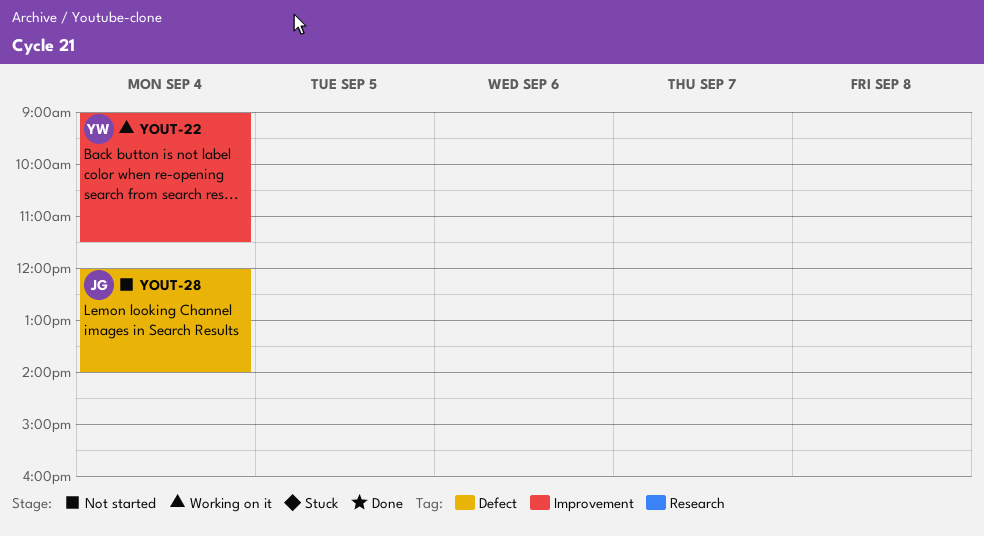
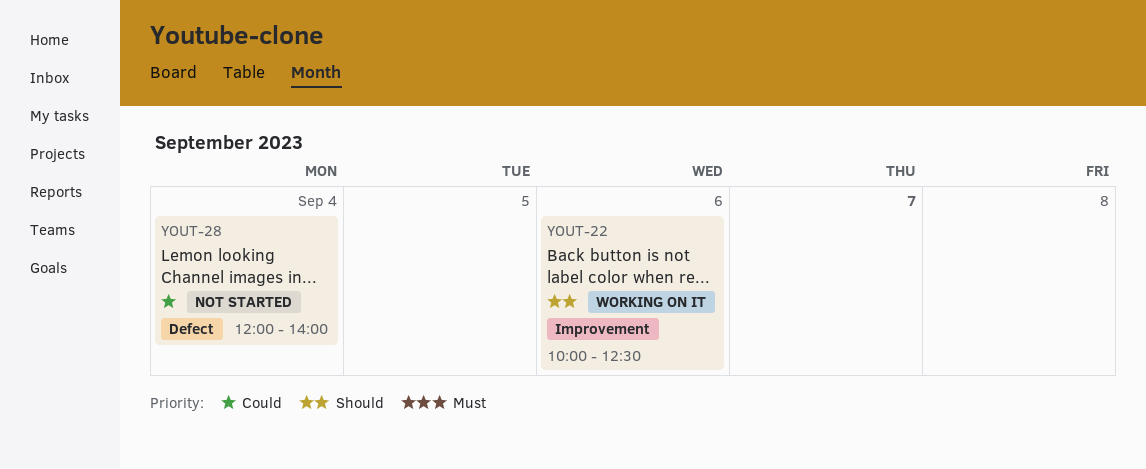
YOUT-22, day: Sep 4 -> Sep 6
YOUT-22, begins: 09:00 -> 10:00
YOUT-22, ends: 11:30 -> 12:30

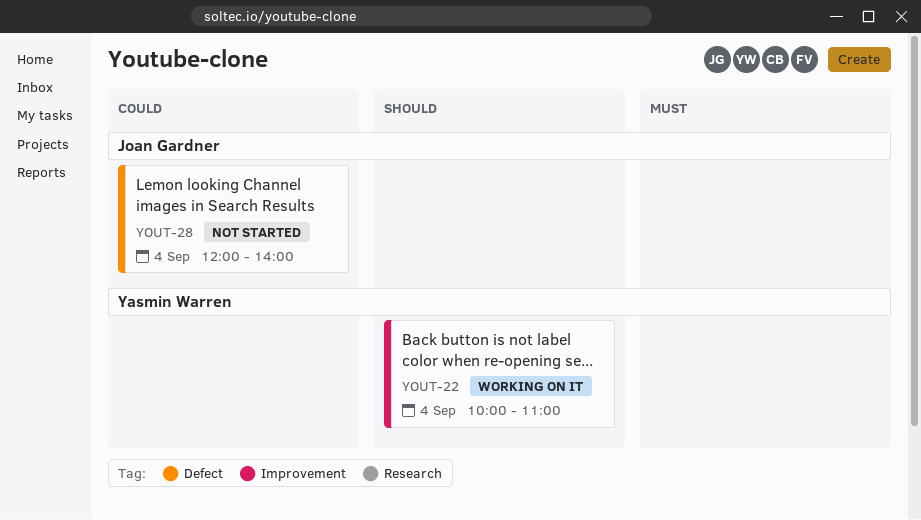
YOUT-22, day: Sep 6 -> Sep 4
YOUT-22, ends: 12:30 -> 11:00

